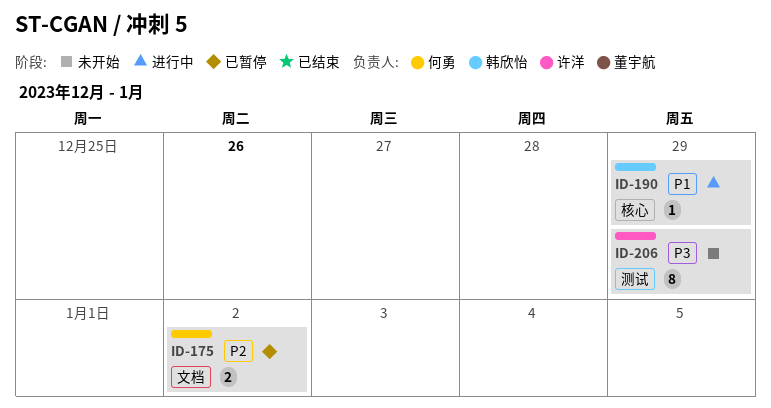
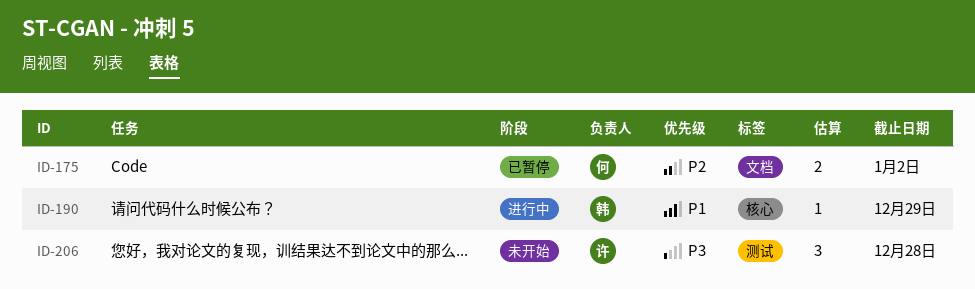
ID-206, estimate: 8 -> 3
ID-206, due: Dec 29 -> Dec 28

